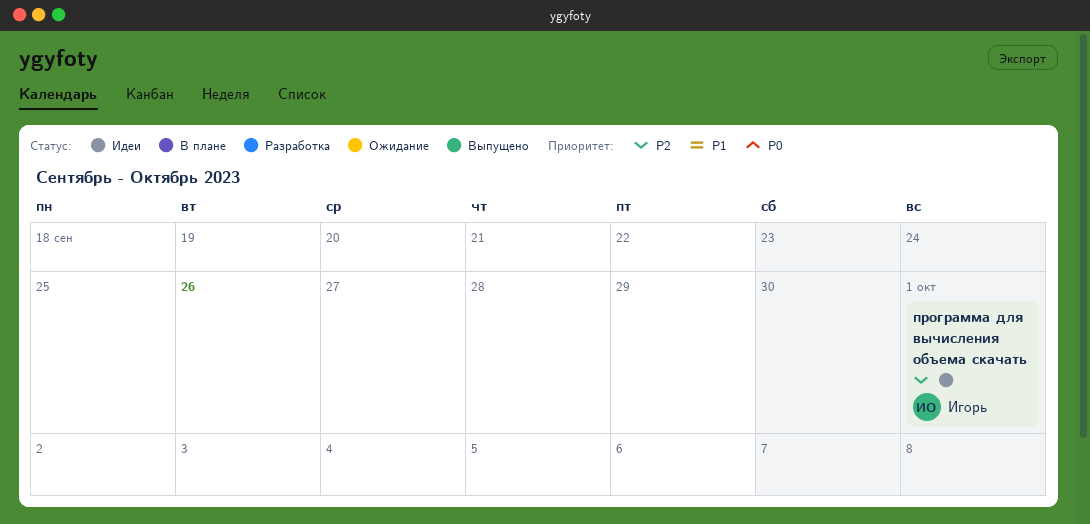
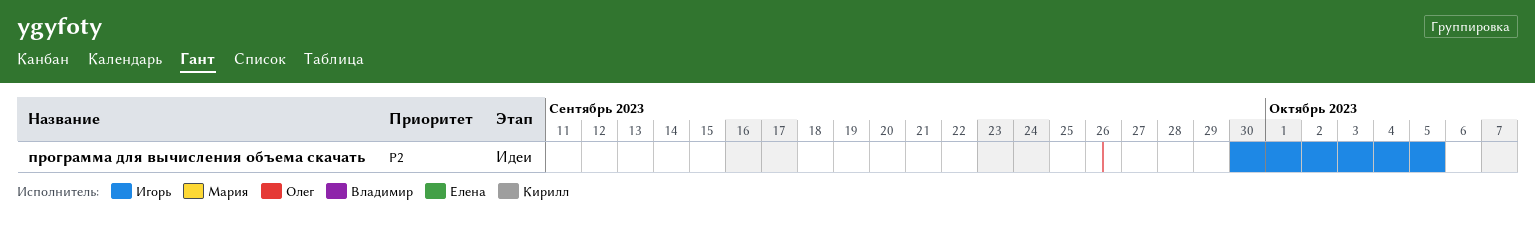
программа для вычисления объема скачать, due: Oct 1 -> Oct 5

